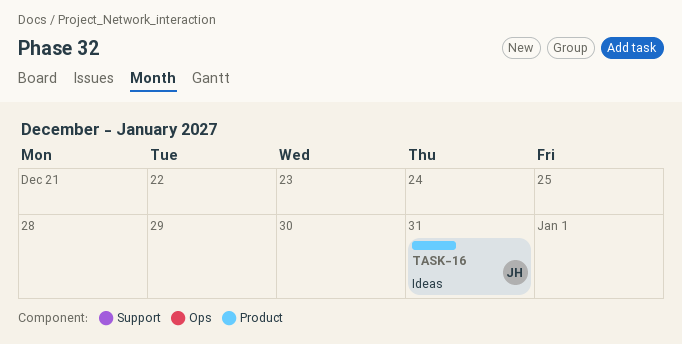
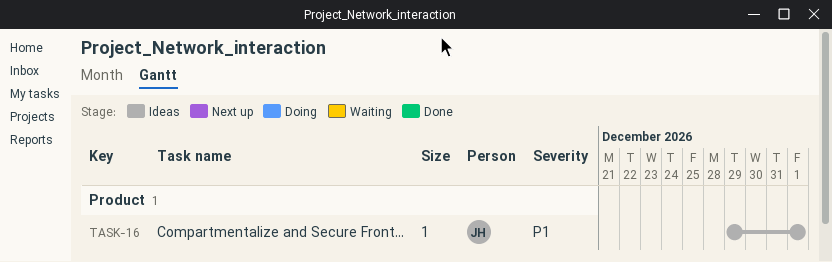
TASK-16, due: Dec 31 -> Jan 1

